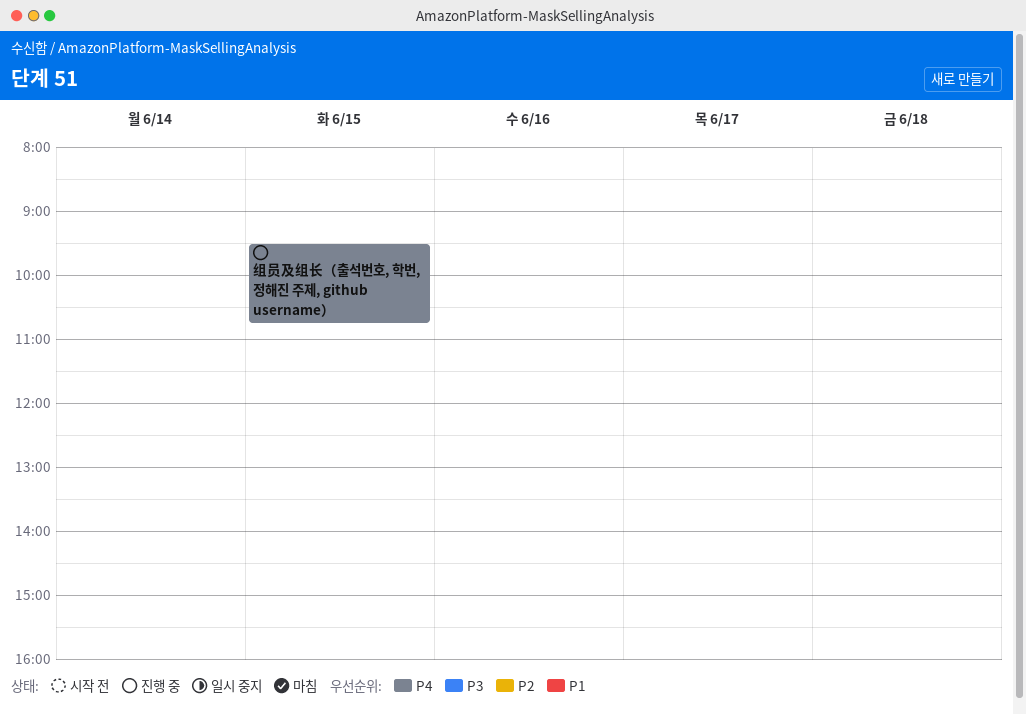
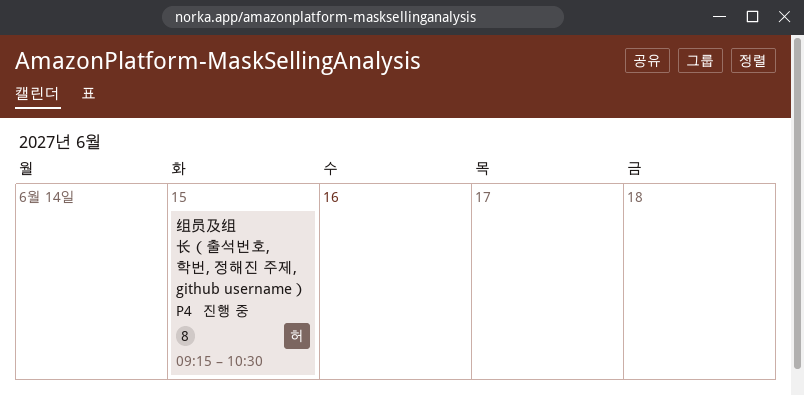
组员及组长（출석번호, 학번, 정해진 주제, github username）, begins: 09:30 -> 09:15
组员及组长（출석번호, 학번, 정해진 주제, github username）, ends: 10:45 -> 10:30

